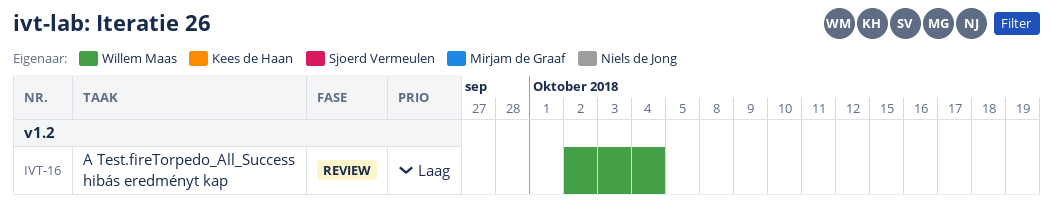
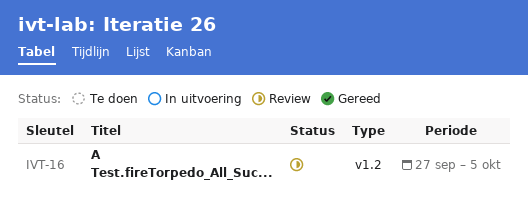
IVT-16, start: Oct 2 -> Sep 27
IVT-16, due: Oct 4 -> Oct 5

